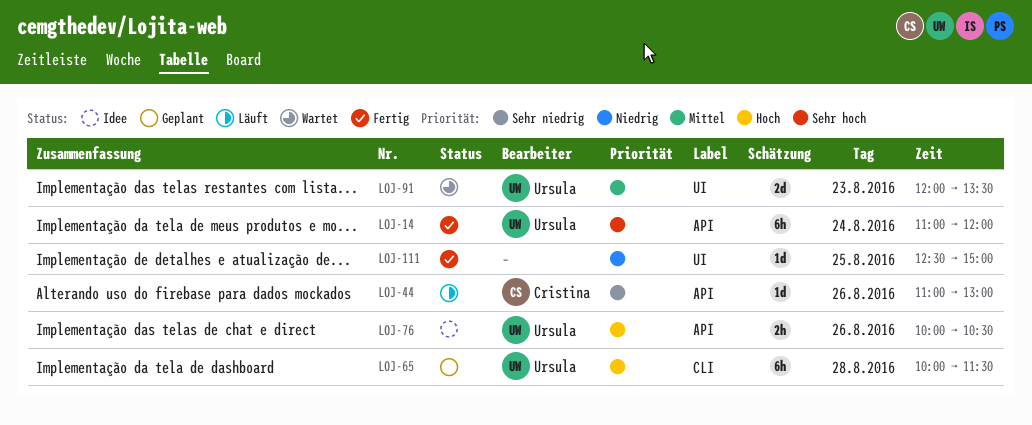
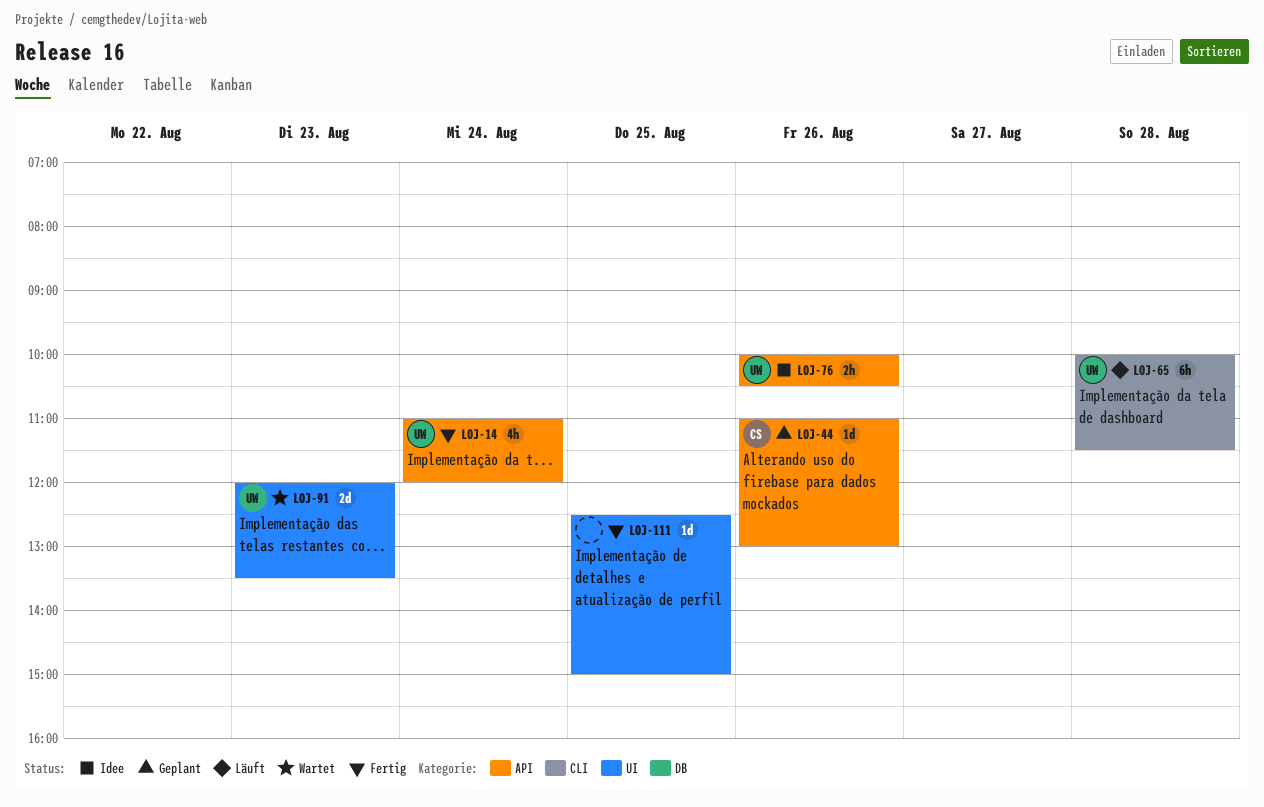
LOJ-14, estimate: 6h -> 4h
LOJ-44, status: Läuft -> Geplant
LOJ-65, status: Geplant -> Läuft

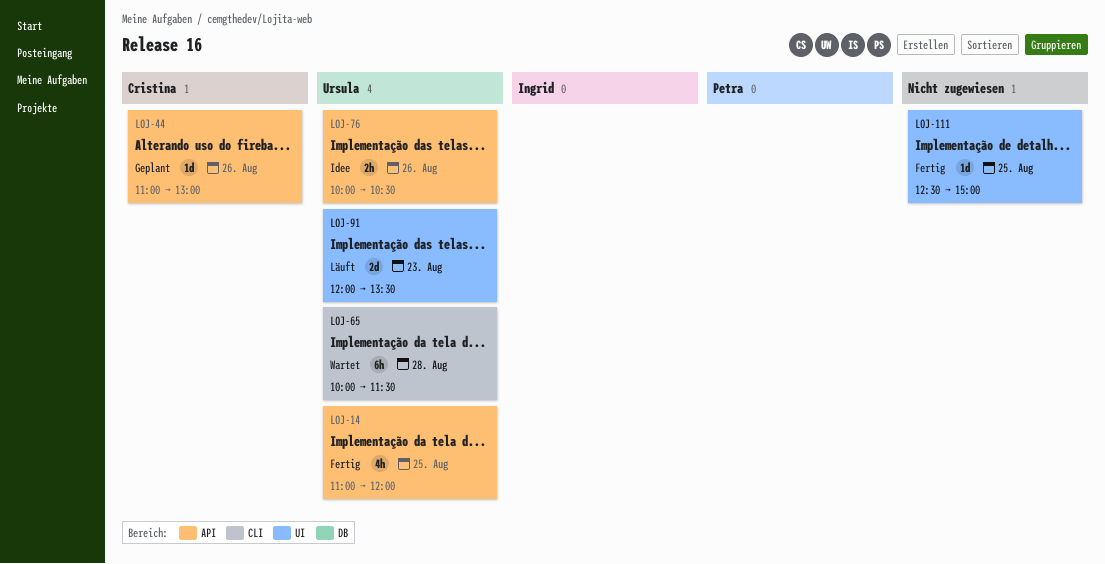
LOJ-14, day: Aug 24 -> Aug 25
LOJ-65, status: Läuft -> Wartet
LOJ-91, status: Wartet -> Läuft

